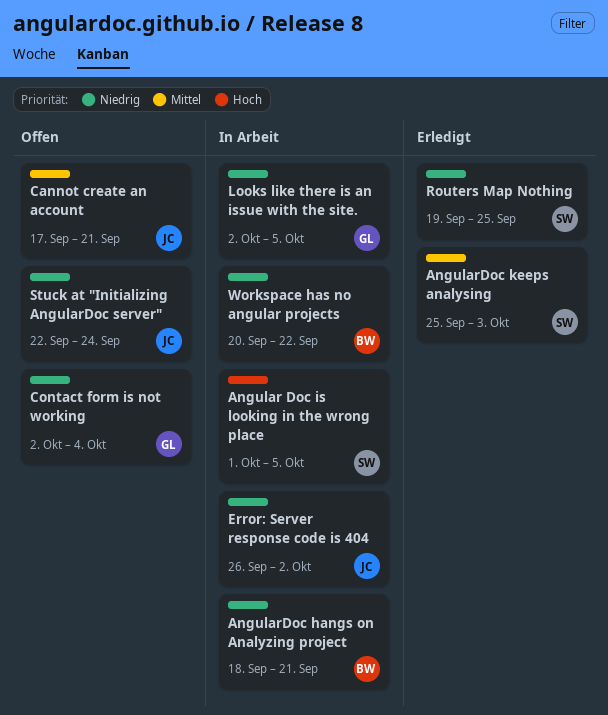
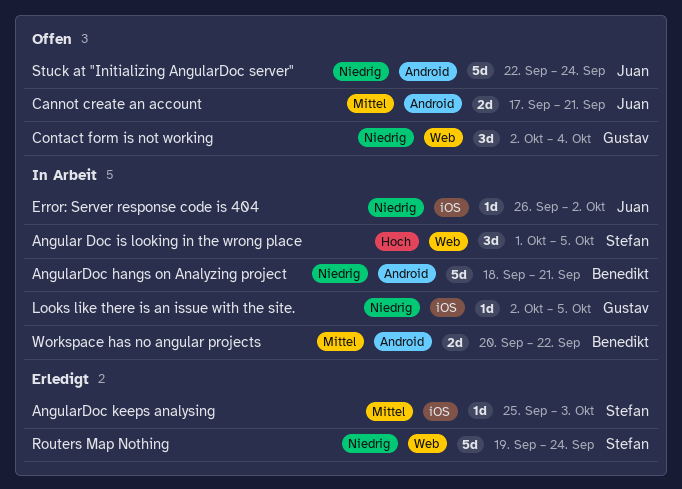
Routers Map Nothing, due: Sep 25 -> Sep 24
Workspace has no angular projects, priority: Niedrig -> Mittel

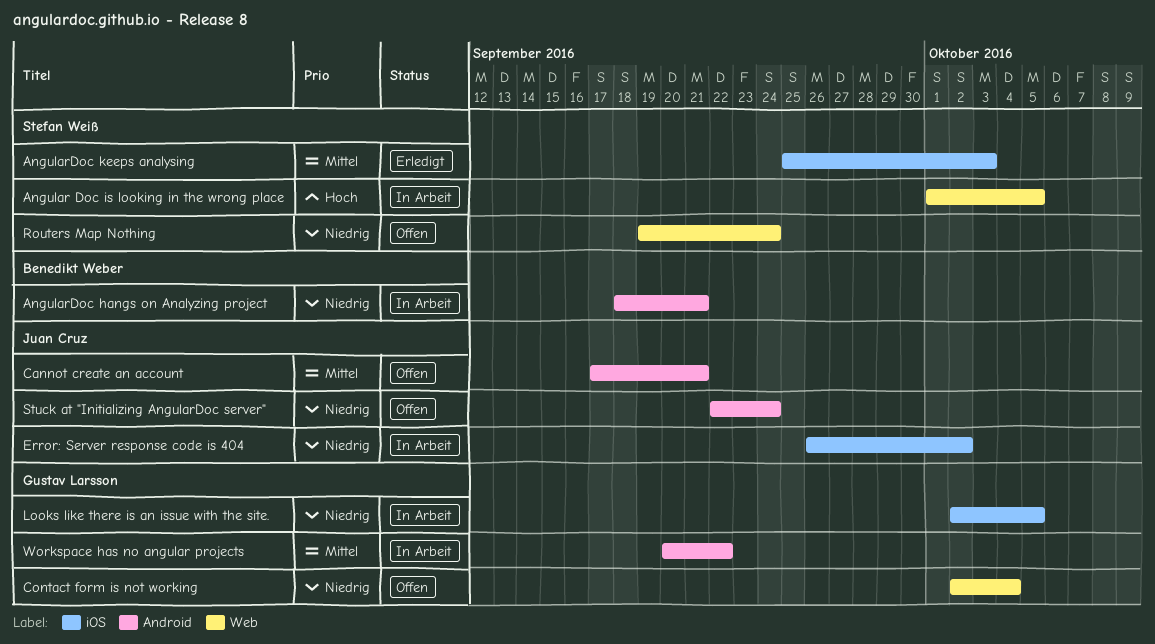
Routers Map Nothing, status: Erledigt -> Offen
Workspace has no angular projects, owner: Benedikt Weber -> Gustav Larsson

